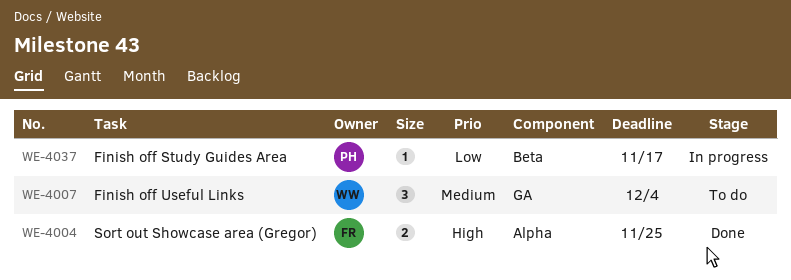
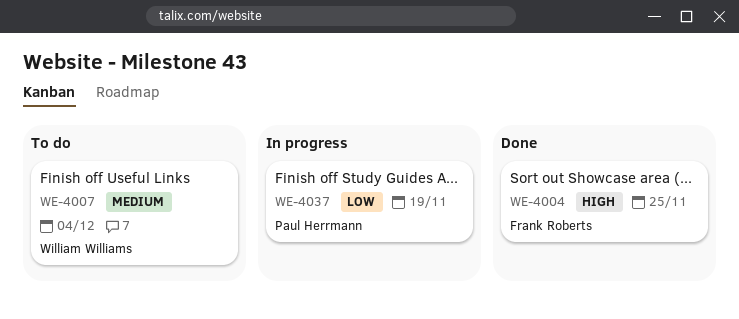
WE-4037, due: Nov 17 -> Nov 19

